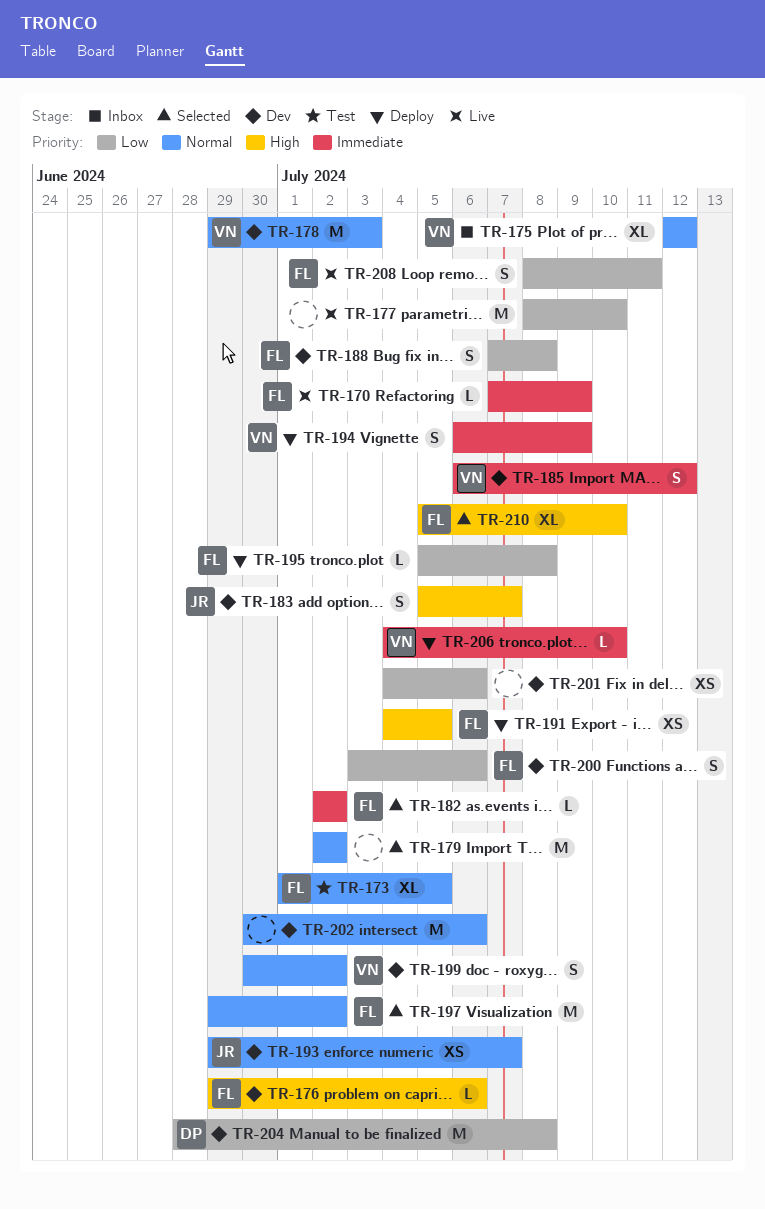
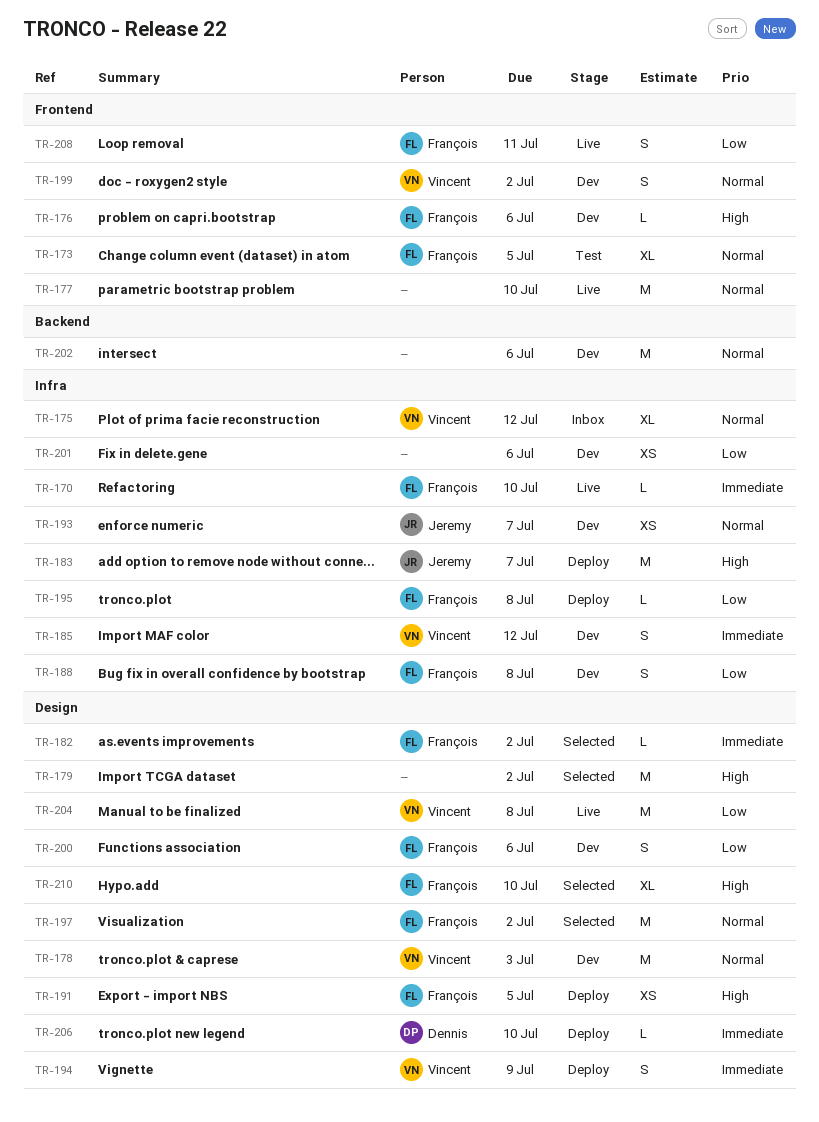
TR-170, due: Jul 9 -> Jul 10
TR-177, priority: Low -> Normal
TR-179, priority: Normal -> High
TR-183, status: Dev -> Deploy
TR-183, estimate: S -> M
TR-204, status: Dev -> Live
TR-204, owner: Dennis -> Vincent
TR-206, owner: Vincent -> Dennis

